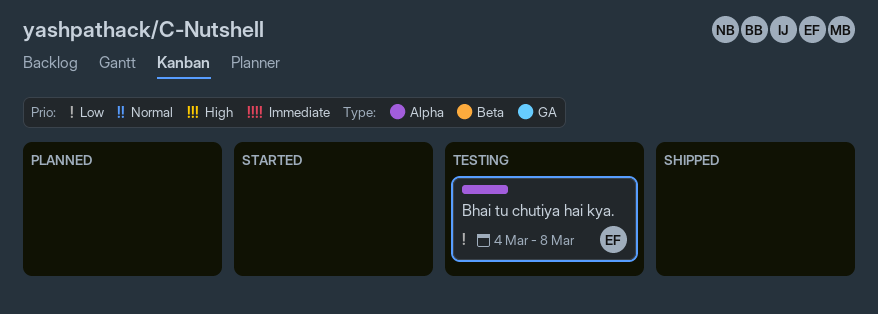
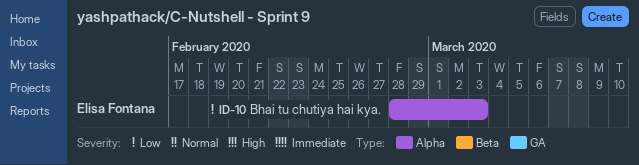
Bhai tu chutiya hai kya., start: Mar 4 -> Feb 28
Bhai tu chutiya hai kya., due: Mar 8 -> Mar 3

